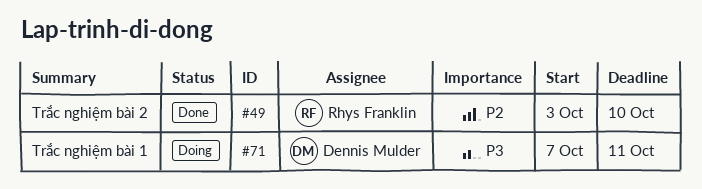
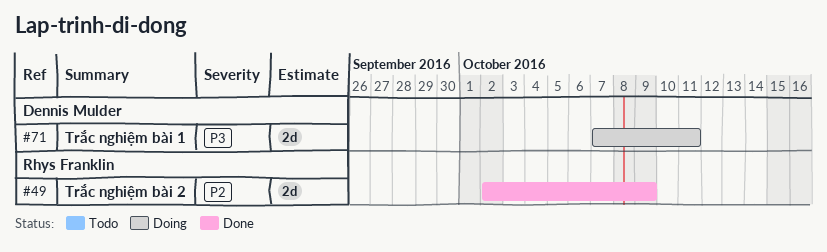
#49, start: Oct 3 -> Oct 2
#49, due: Oct 10 -> Oct 9

